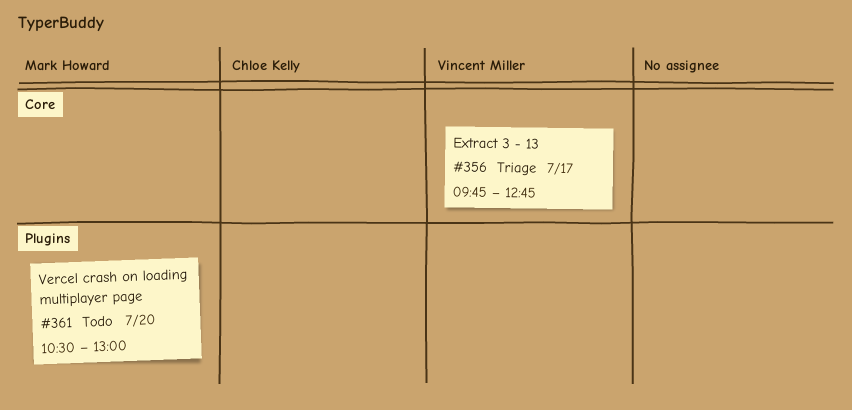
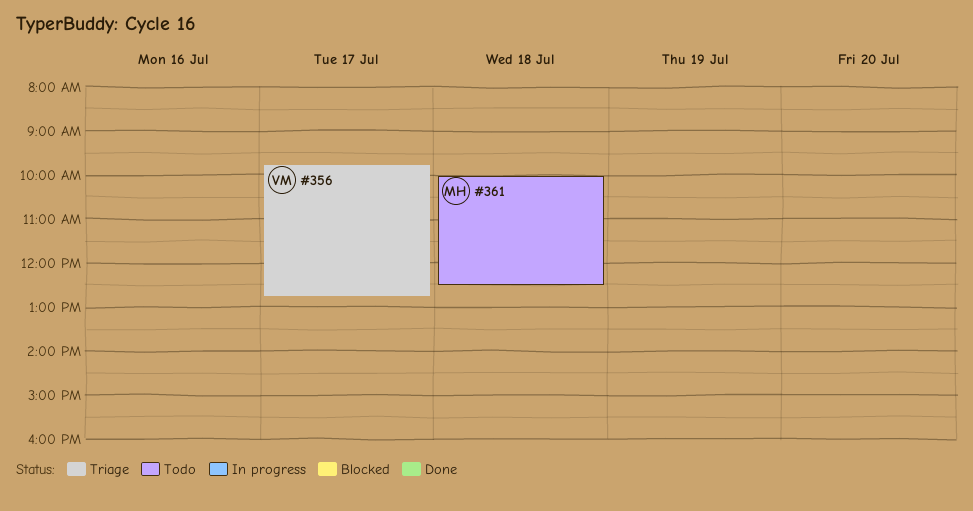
#361, day: Jul 20 -> Jul 18
#361, begins: 10:30 -> 10:00
#361, ends: 13:00 -> 12:30

